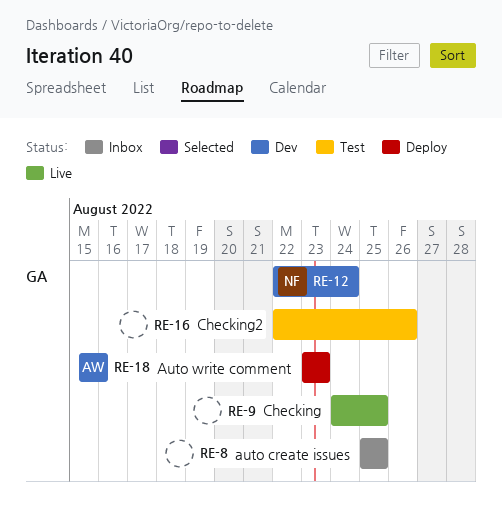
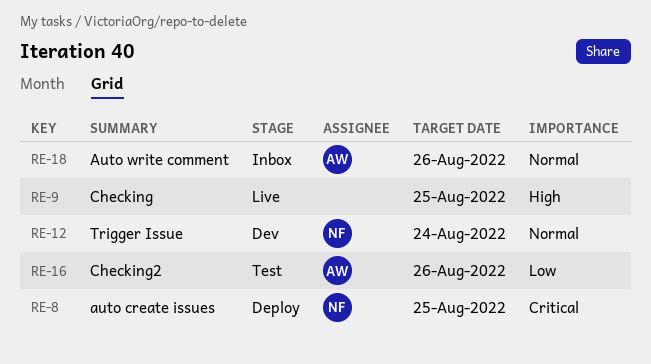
RE-8, status: Inbox -> Deploy
RE-8, owner: none -> NF
RE-16, owner: none -> AW
RE-18, status: Deploy -> Inbox
RE-18, due: Aug 23 -> Aug 26

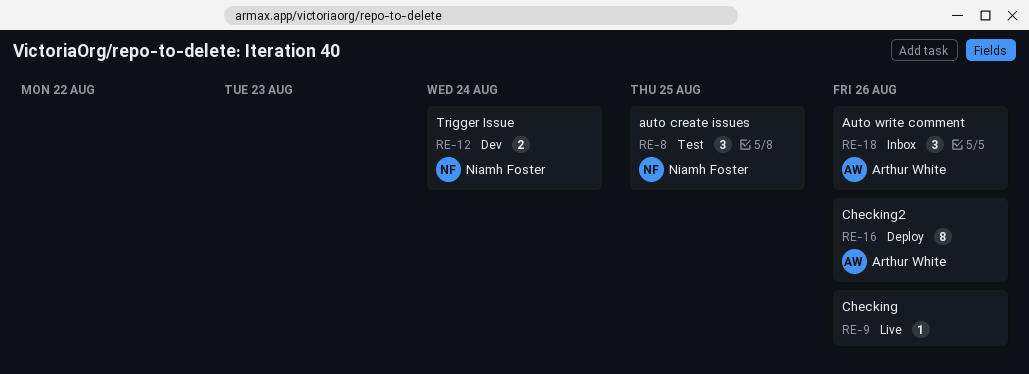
RE-8, status: Deploy -> Test
RE-9, due: Aug 25 -> Aug 26
RE-16, status: Test -> Deploy

